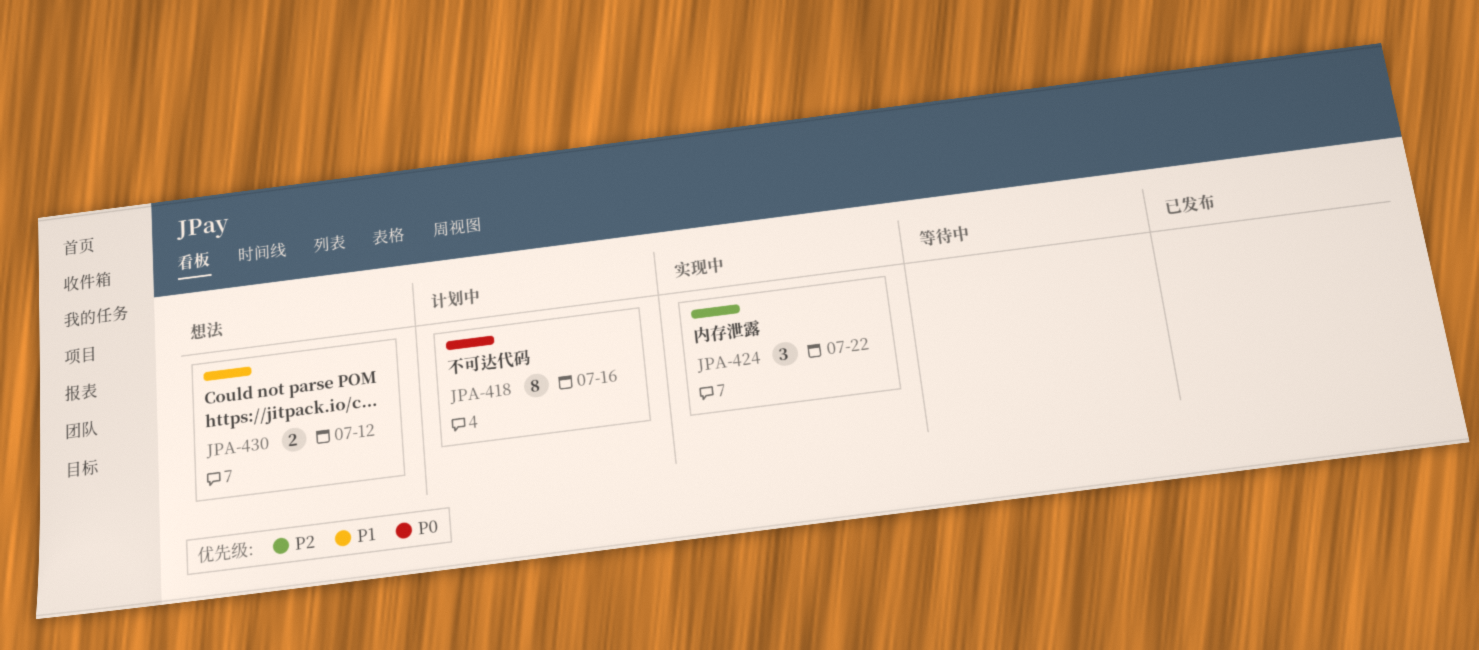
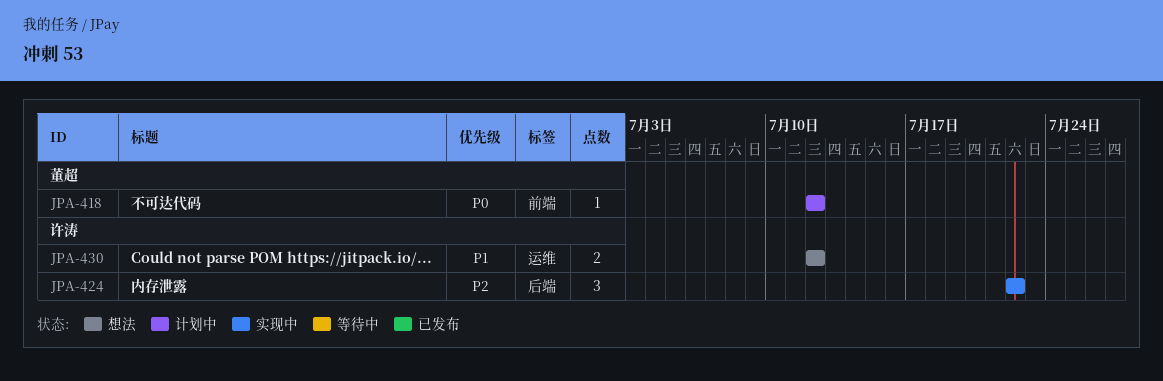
JPA-418, estimate: 8 -> 1
JPA-418, due: Jul 16 -> Jul 12

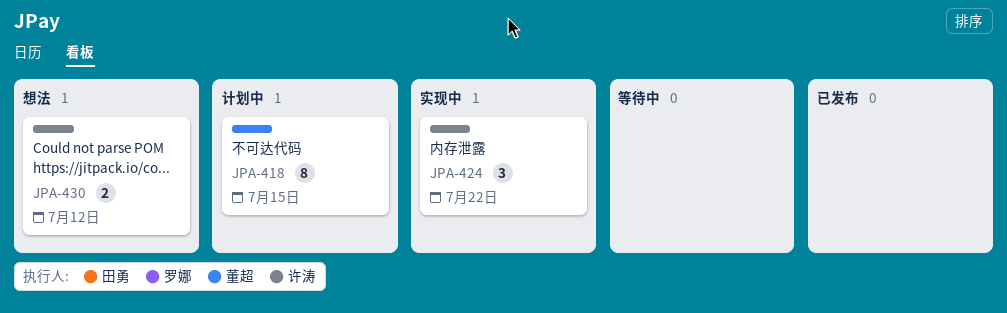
JPA-418, estimate: 1 -> 8
JPA-418, due: Jul 12 -> Jul 15

